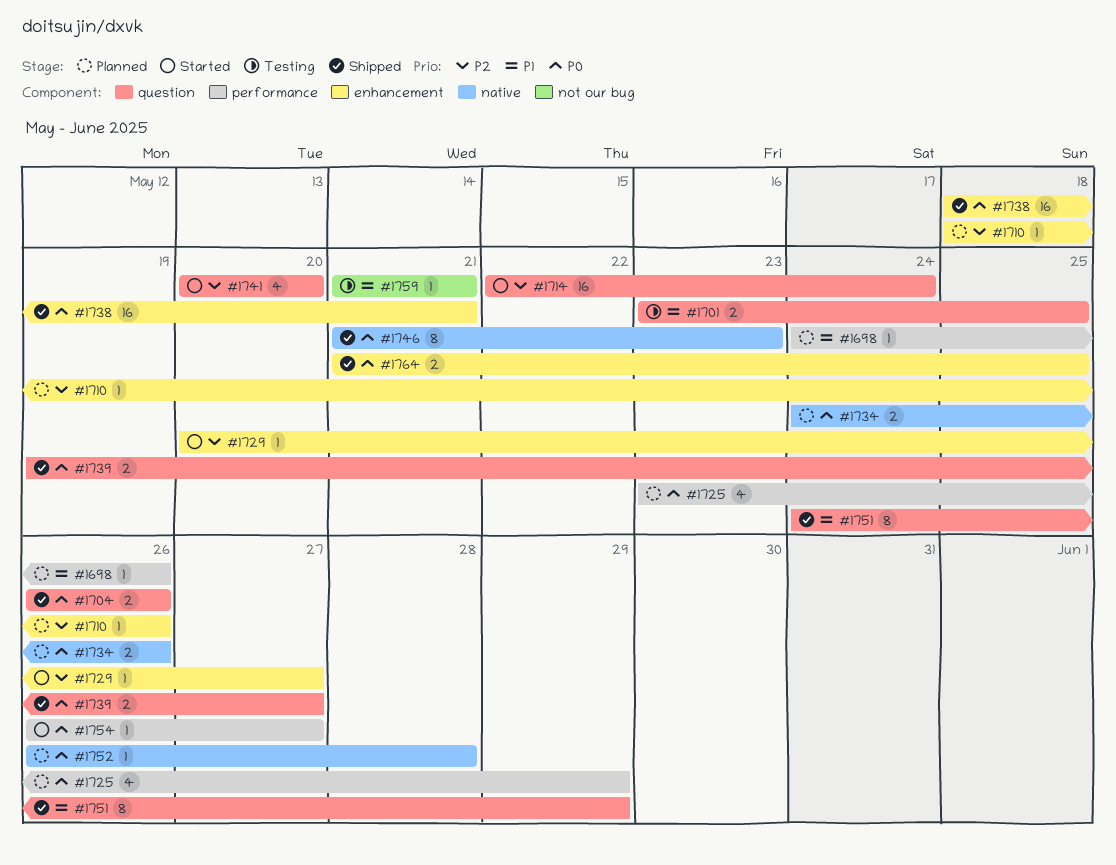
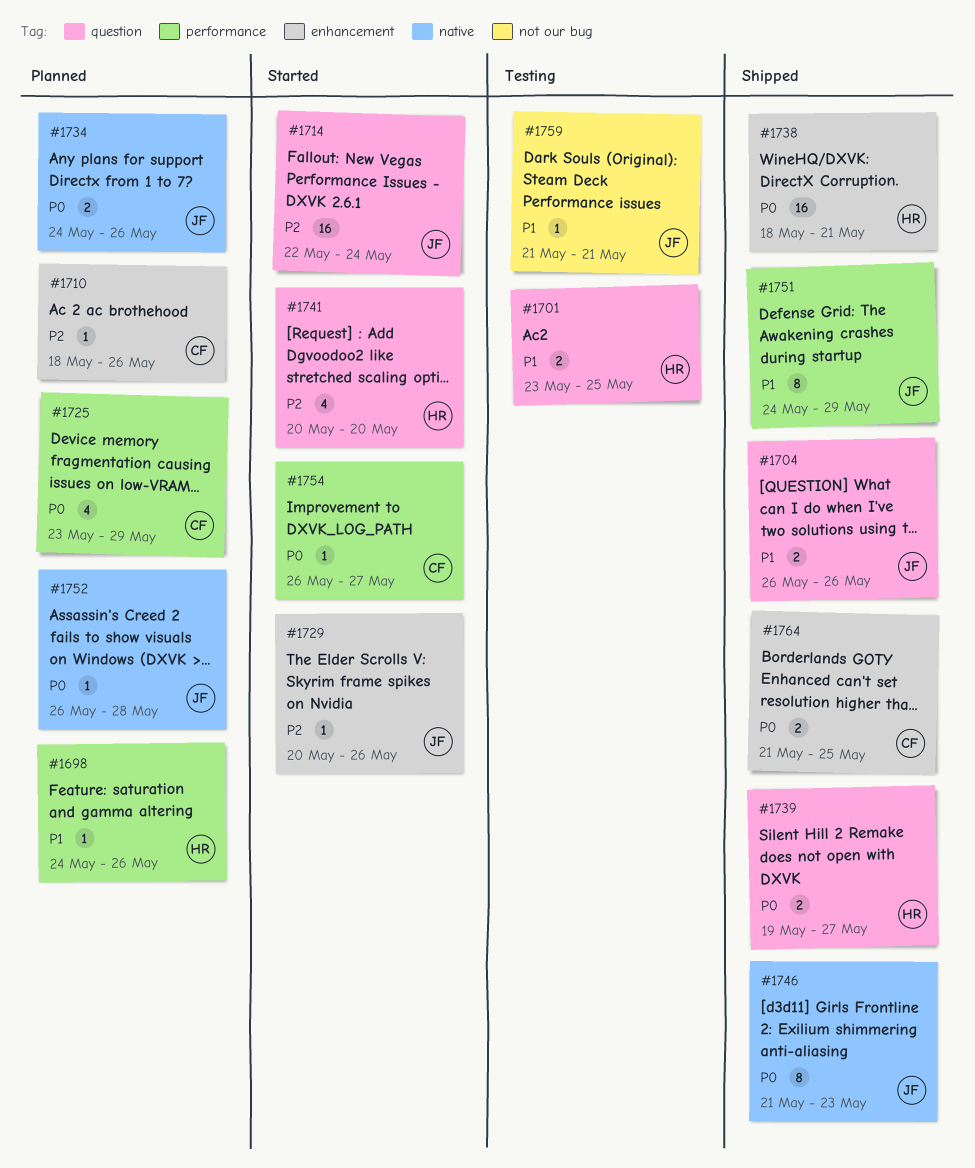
#1704, priority: P0 -> P1
#1729, due: May 27 -> May 26
#1751, label: question -> performance

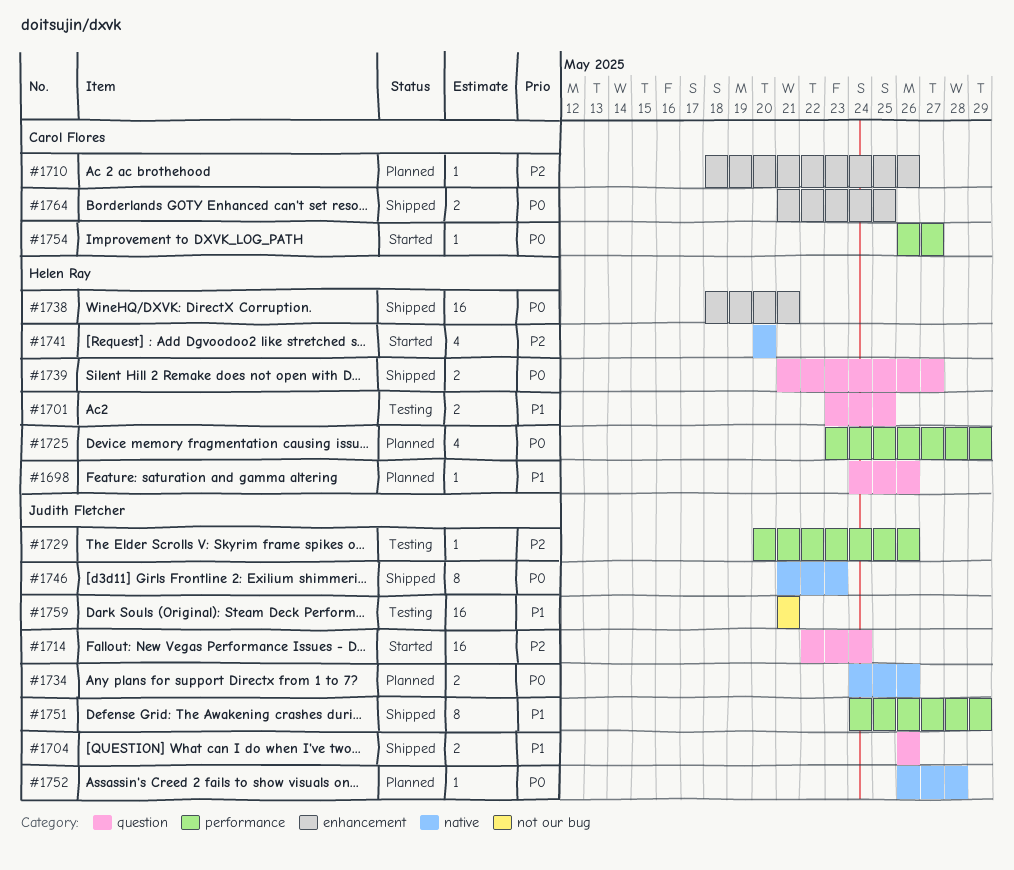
#1698, label: performance -> question
#1725, owner: Carol Flores -> Helen Ray
#1729, status: Started -> Testing
#1729, label: enhancement -> performance
#1739, start: May 19 -> May 21
#1741, label: question -> native
#1759, estimate: 1 -> 16

